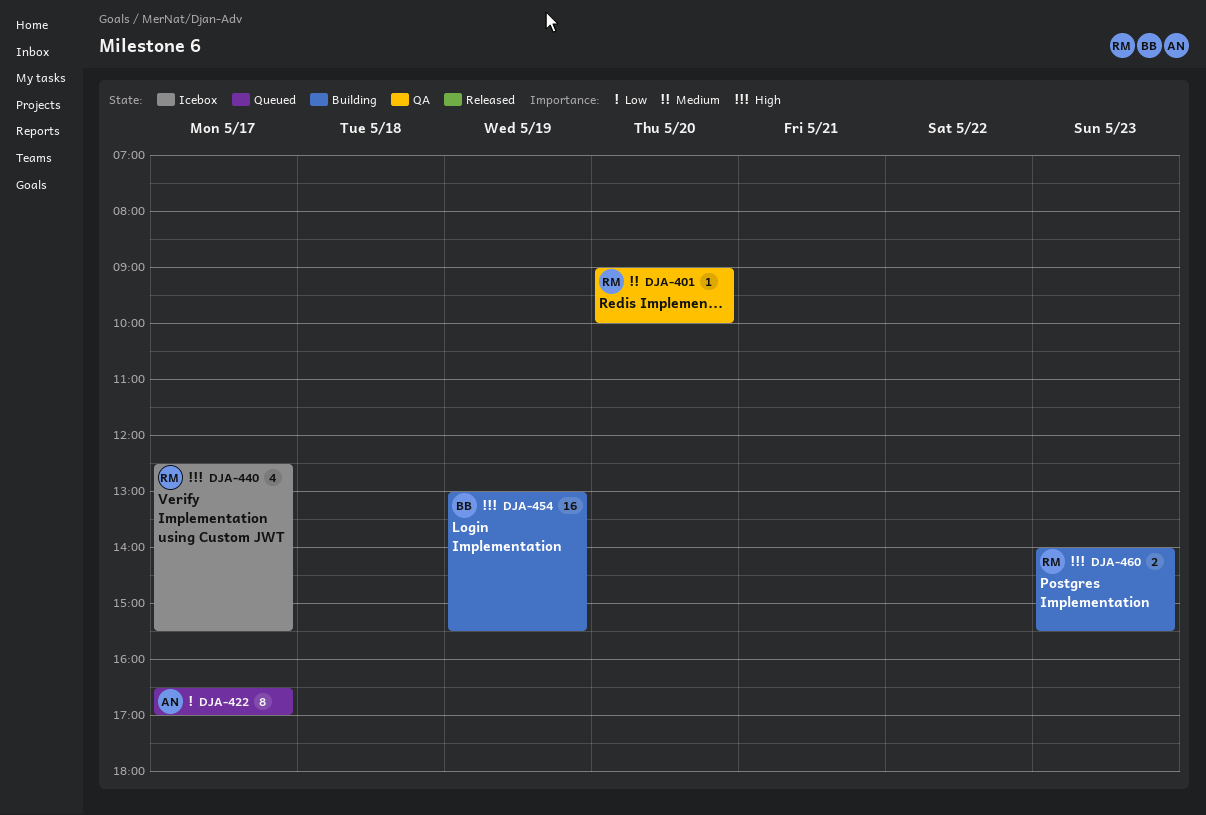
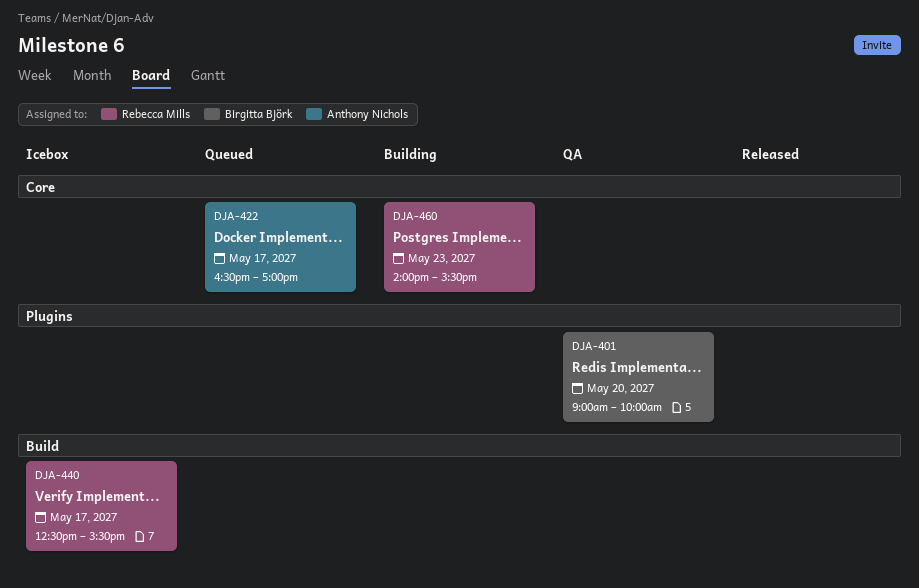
DJA-401, owner: Rebecca Mills -> Birgitta Björk
DJA-454: present -> none

